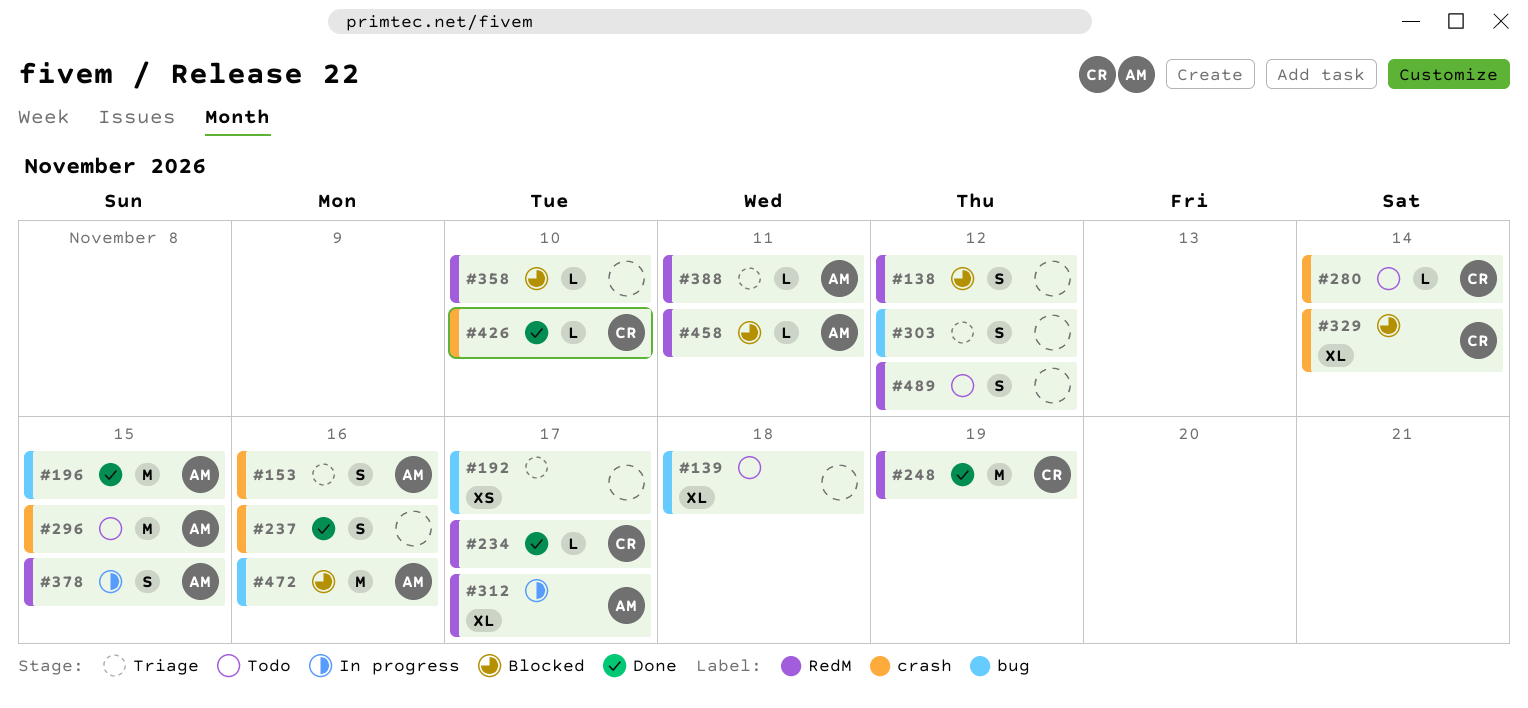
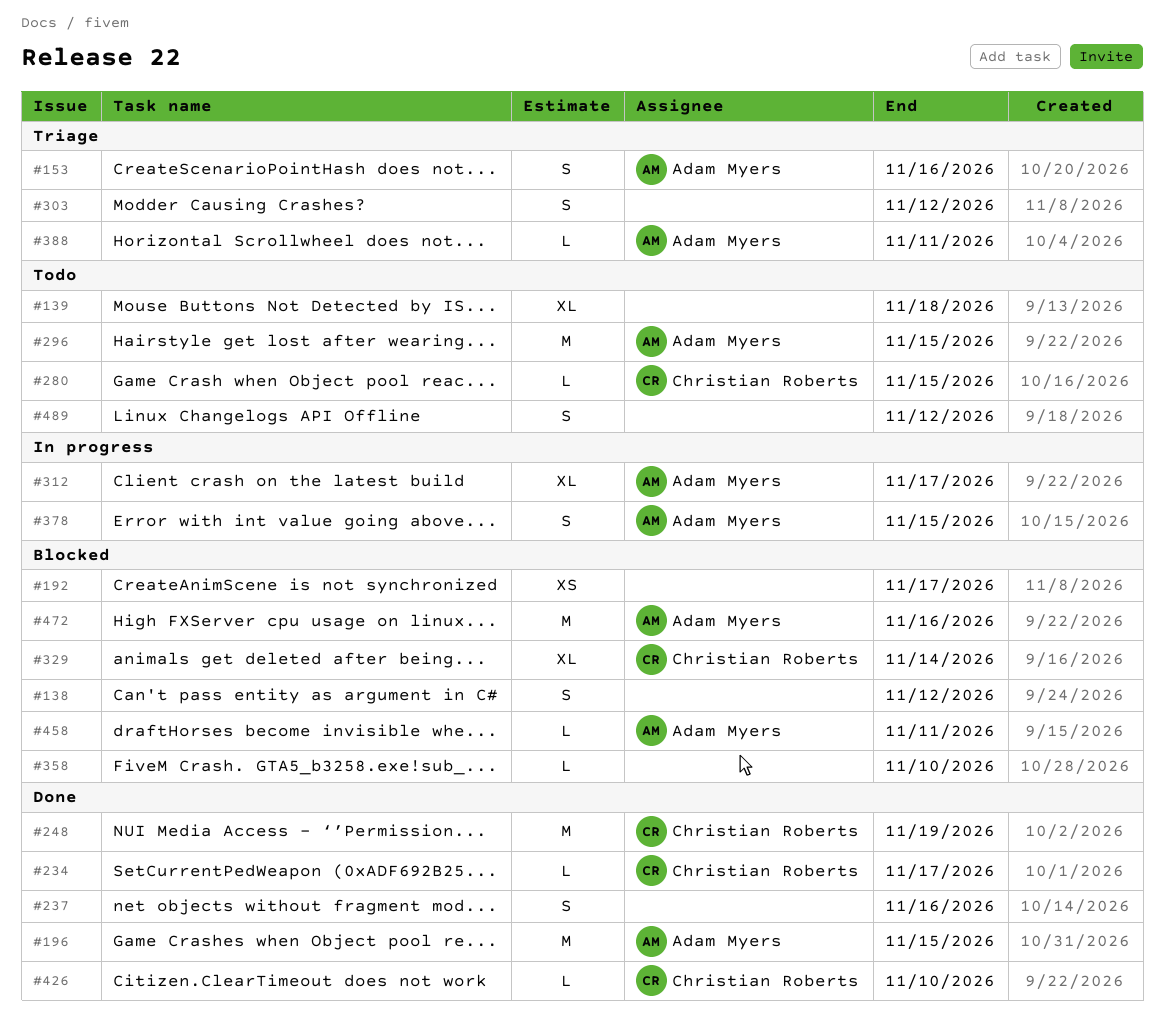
#192, status: Triage -> Blocked
#280, due: Nov 14 -> Nov 15

